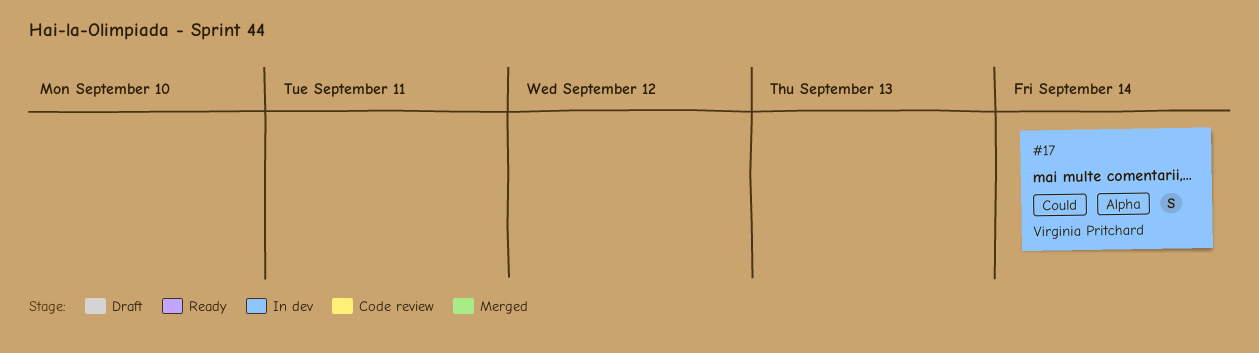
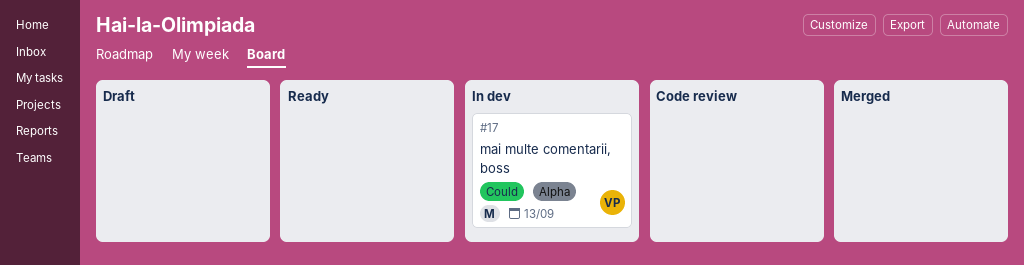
#17, estimate: S -> M
#17, due: Sep 14 -> Sep 13

